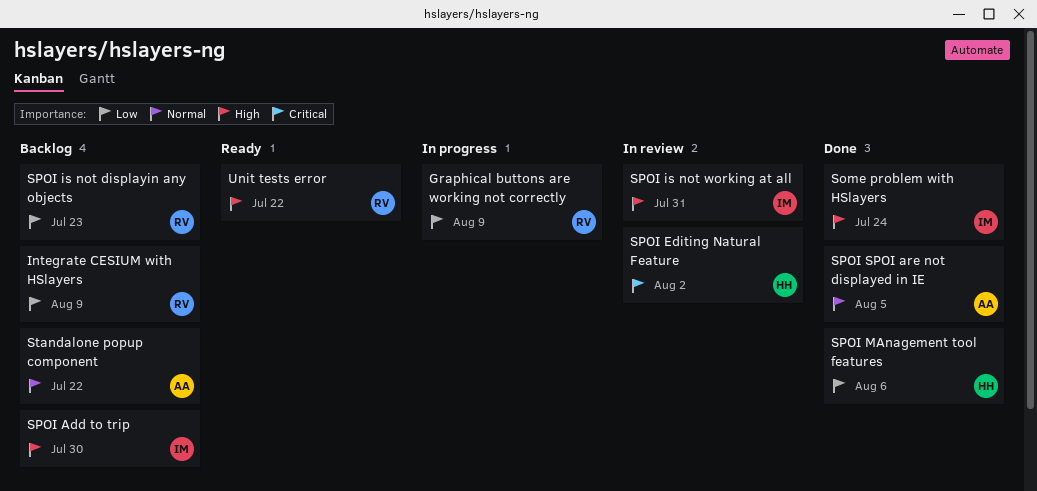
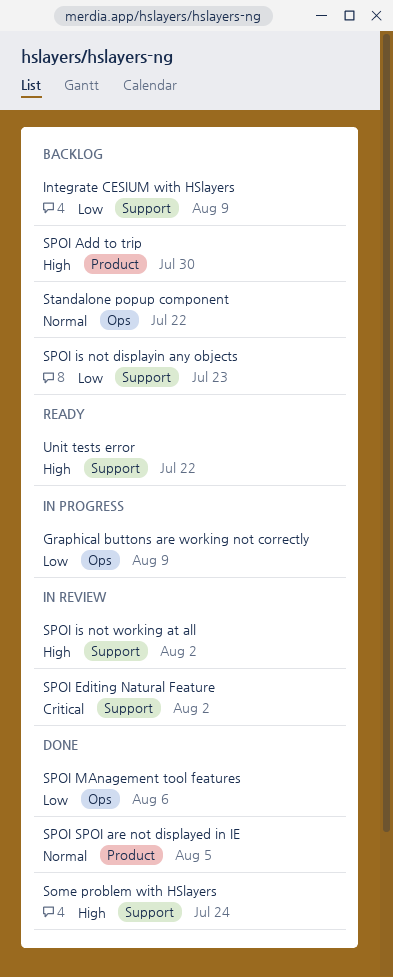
SPOI is not working at all, due: Jul 31 -> Aug 2

